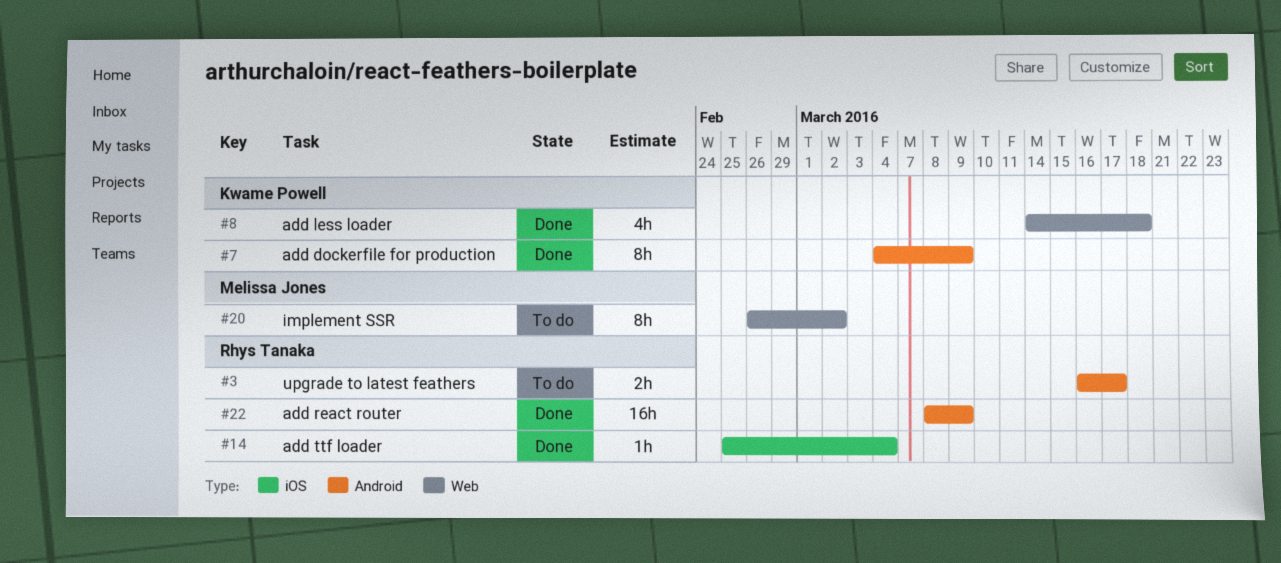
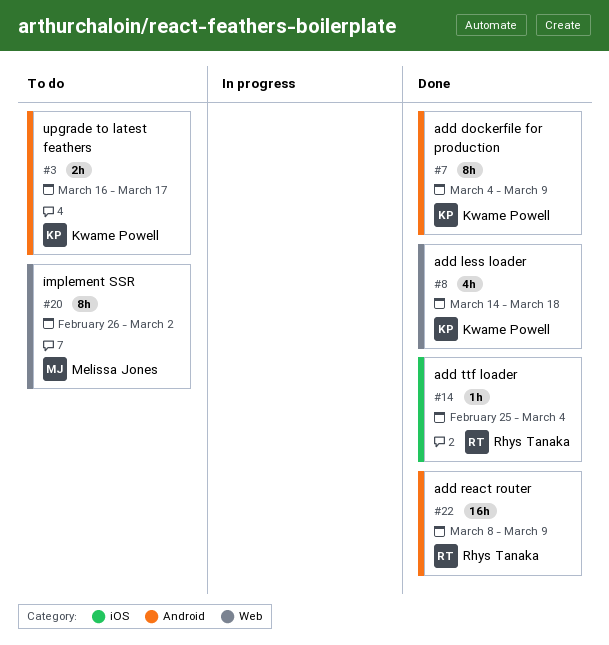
#3, owner: Rhys Tanaka -> Kwame Powell

